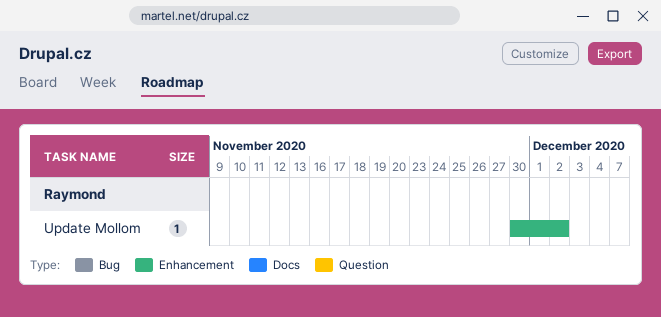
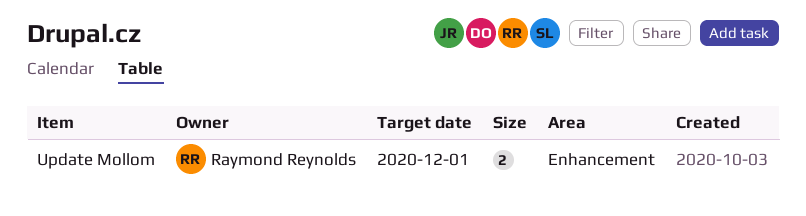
Update Mollom, estimate: 1 -> 2
Update Mollom, due: Dec 2 -> Dec 1

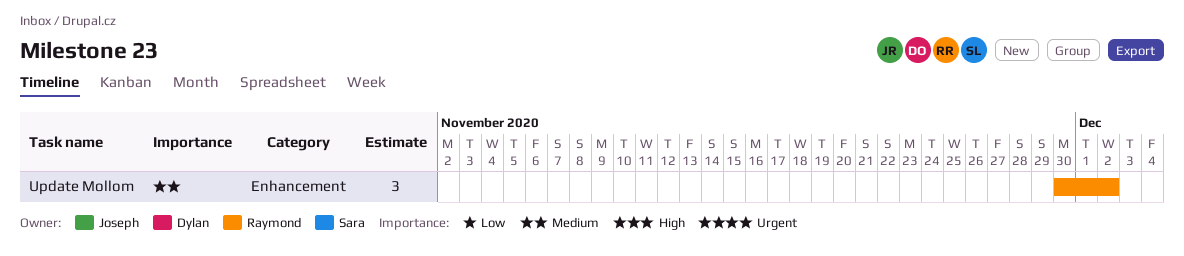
Update Mollom, estimate: 2 -> 3
Update Mollom, due: Dec 1 -> Dec 2

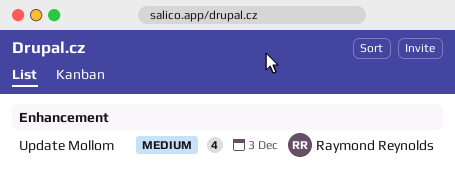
Update Mollom, estimate: 3 -> 4
Update Mollom, due: Dec 2 -> Dec 3

